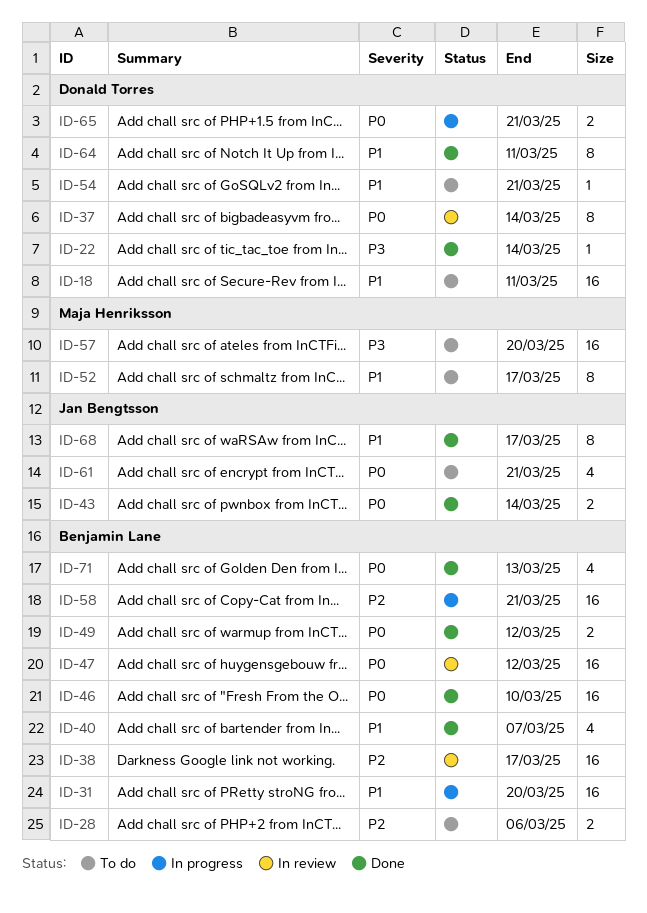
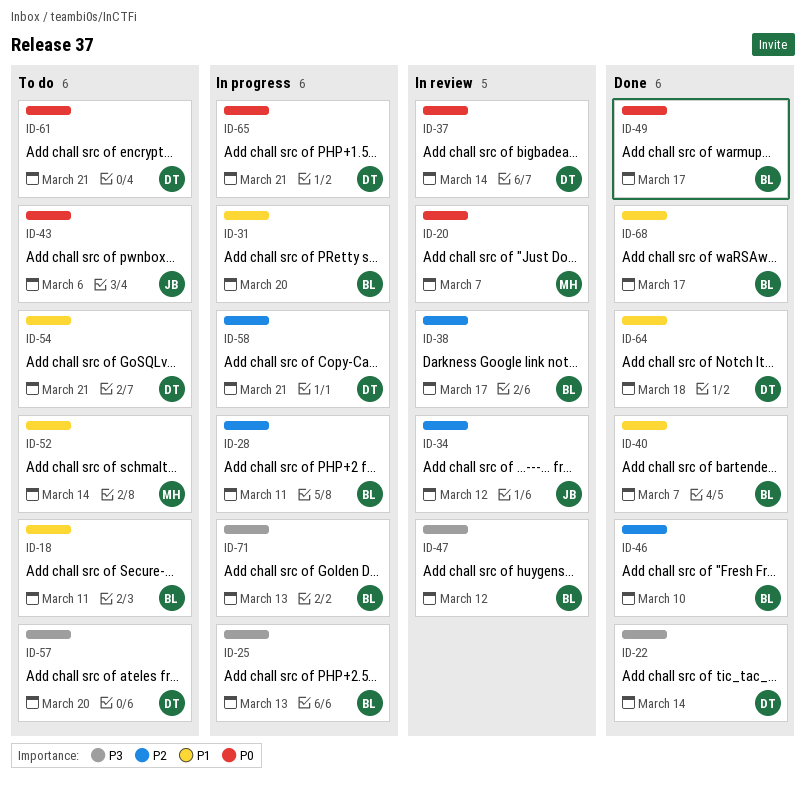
ID-18, owner: Donald Torres -> Benjamin Lane
ID-20: none -> present
ID-25: none -> present
ID-28, status: To do -> In progress
ID-28, due: Mar 6 -> Mar 11
ID-34: none -> present
ID-43, status: Done -> To do
ID-43, due: Mar 14 -> Mar 6
ID-46, priority: P0 -> P2
ID-47, priority: P0 -> P3
ID-49, due: Mar 12 -> Mar 17
ID-52, due: Mar 17 -> Mar 14
ID-57, owner: Maja Henriksson -> Donald Torres
ID-58, owner: Benjamin Lane -> Donald Torres
ID-61, owner: Jan Bengtsson -> Donald Torres
ID-64, due: Mar 11 -> Mar 18
ID-68, owner: Jan Bengtsson -> Benjamin Lane
ID-71, status: Done -> In progress
ID-71, priority: P0 -> P3

